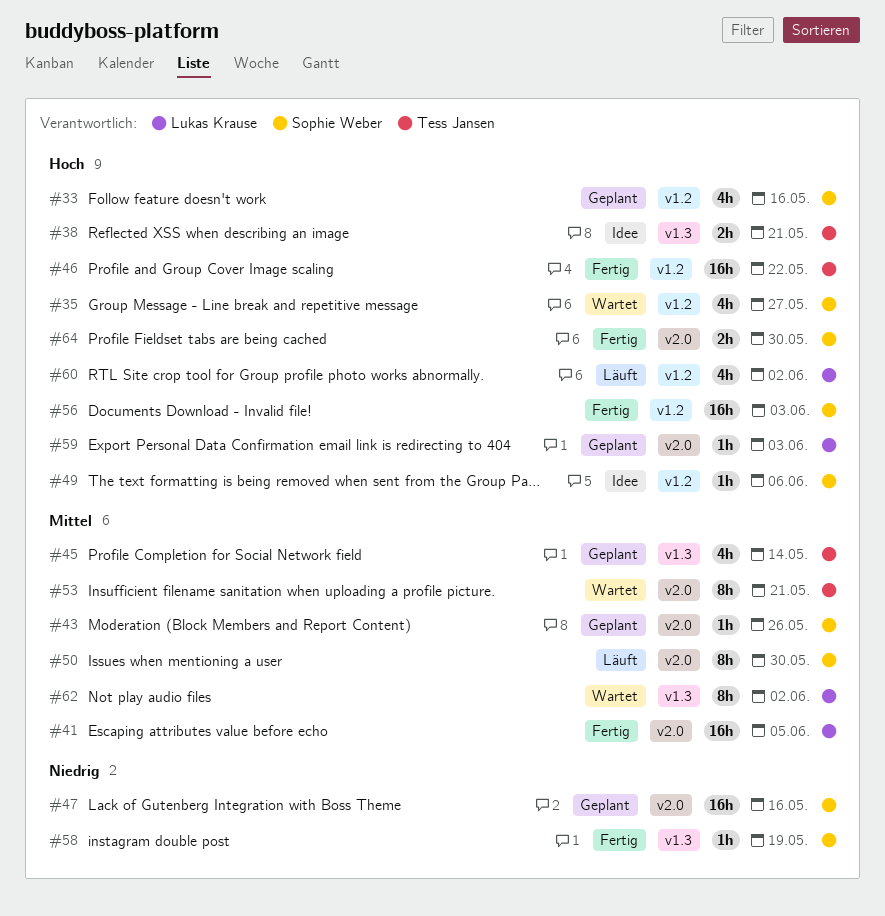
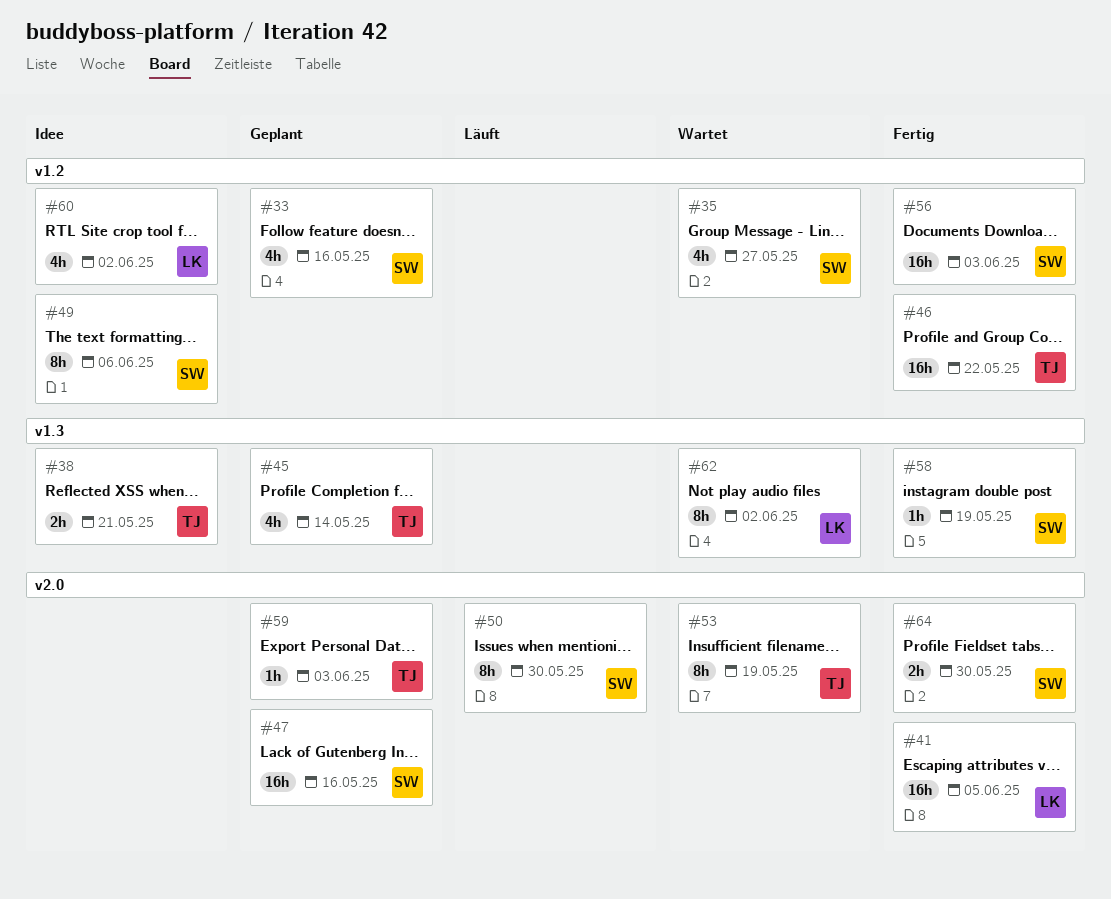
#43: present -> none
#49, estimate: 1h -> 8h
#53, due: May 21 -> May 19
#59, owner: Lukas Krause -> Tess Jansen
#60, status: Läuft -> Idee

